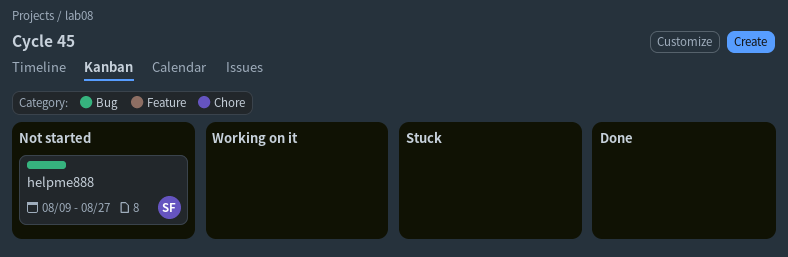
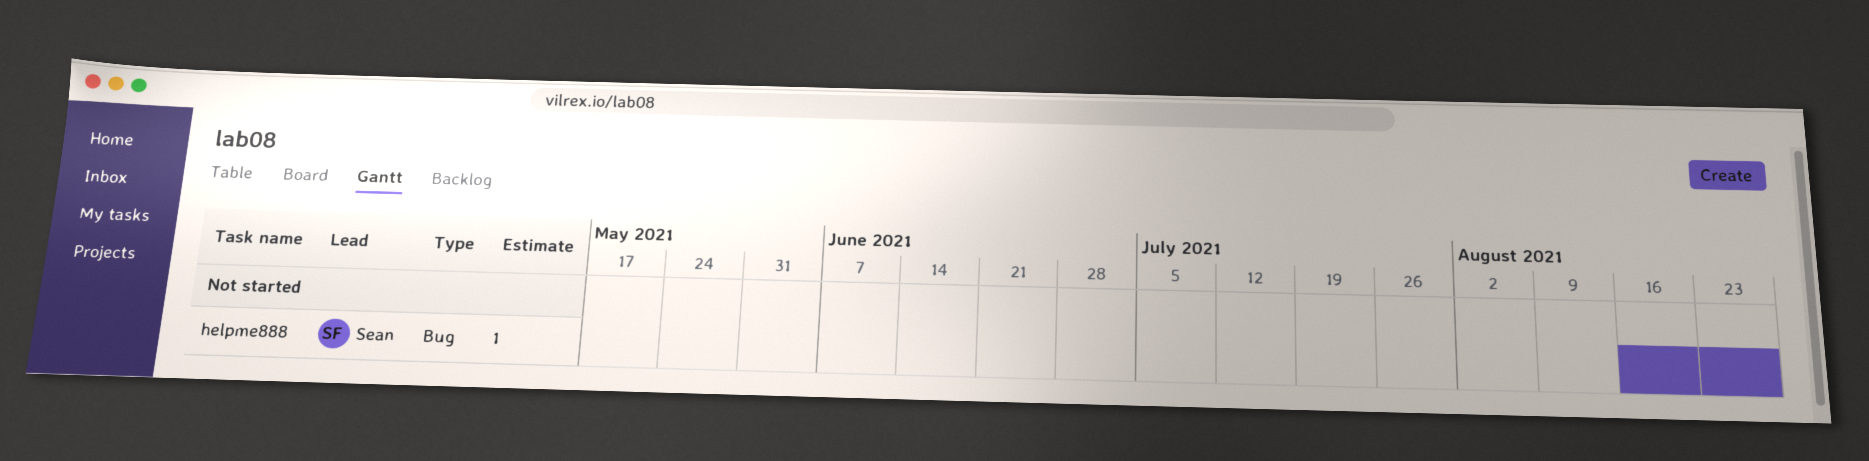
helpme888, start: Aug 9 -> Aug 16

